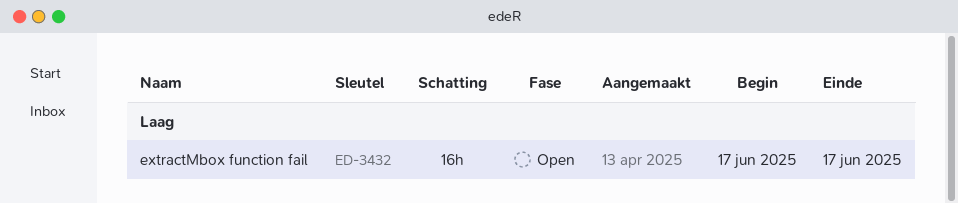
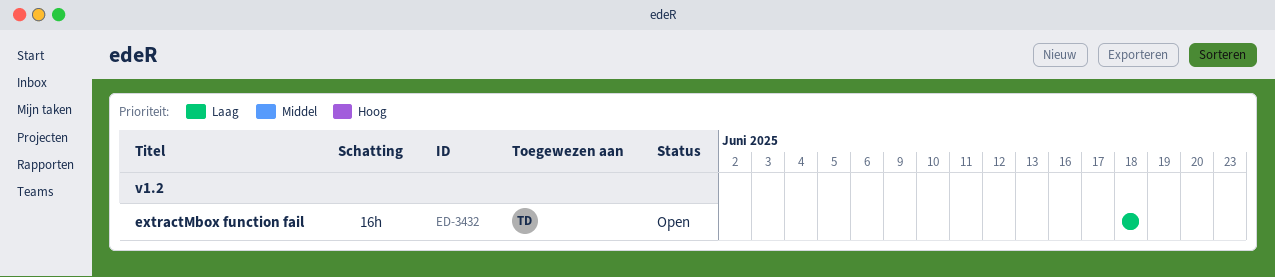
ED-3432, start: Jun 17 -> Jun 18
ED-3432, due: Jun 17 -> Jun 18

